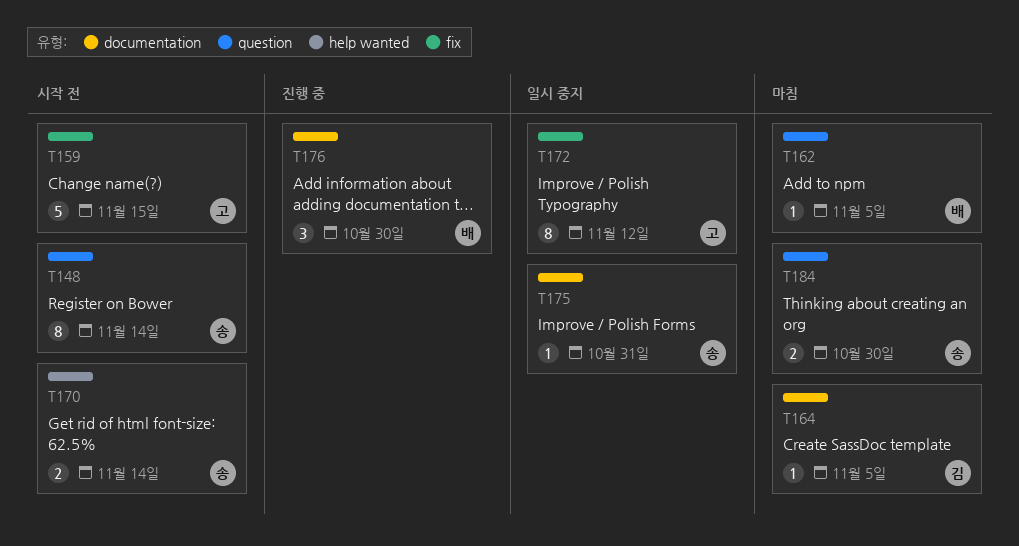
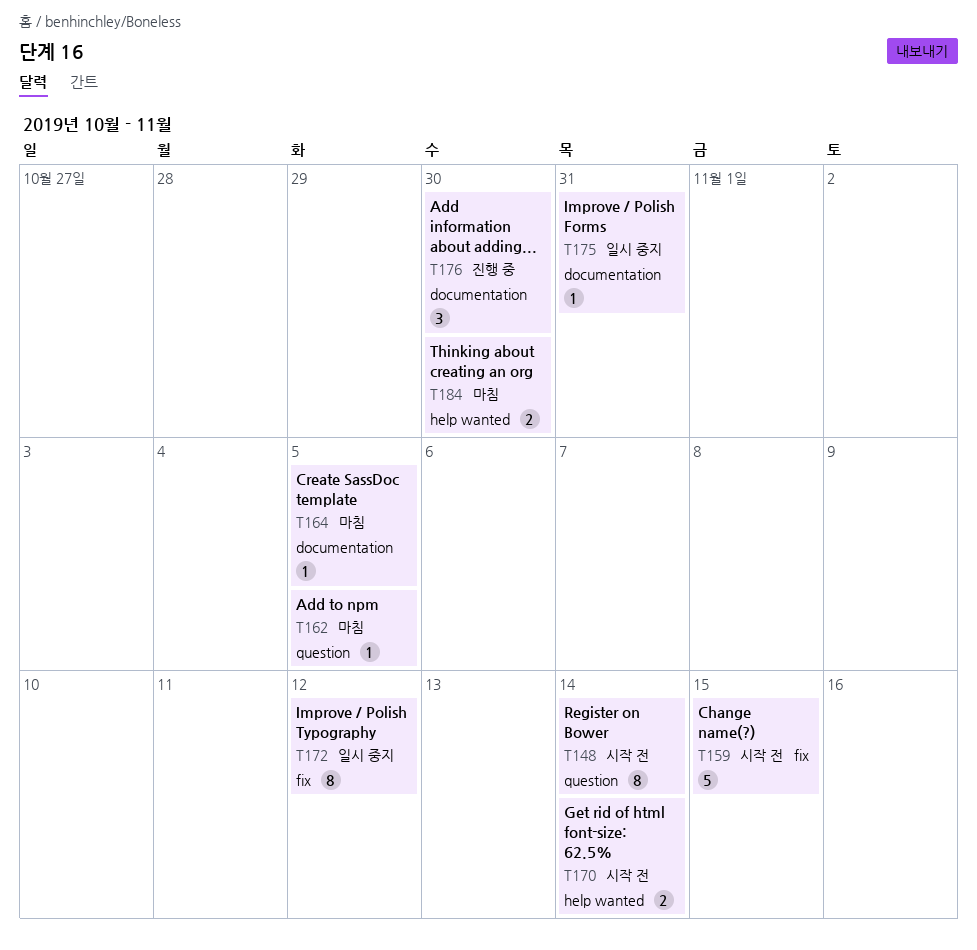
T184, label: question -> help wanted

